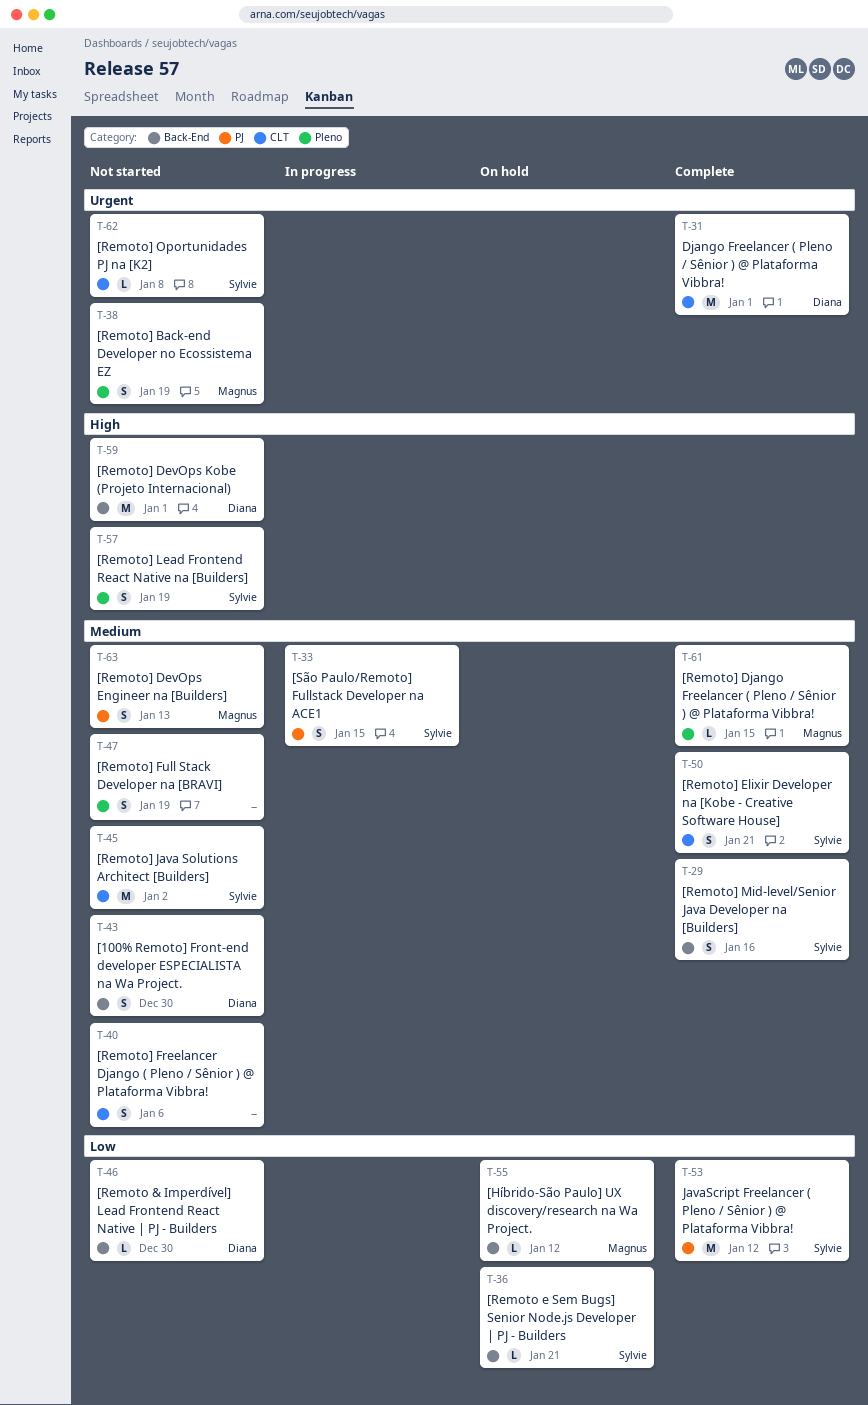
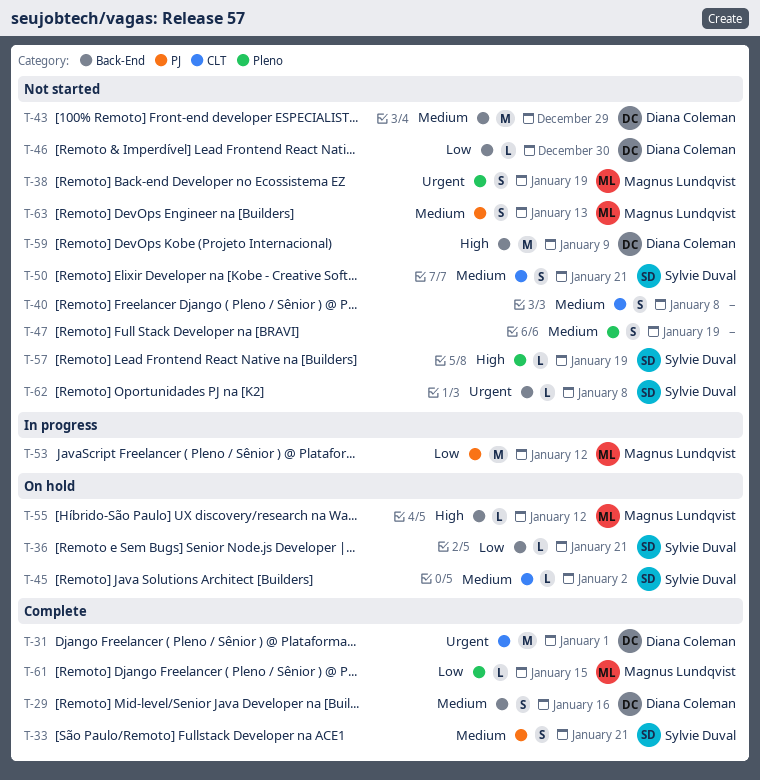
T-29, owner: Sylvie Duval -> Diana Coleman
T-33, status: In progress -> Complete
T-33, due: Jan 15 -> Jan 21
T-40, due: Jan 6 -> Jan 8
T-43, estimate: S -> M
T-43, due: Dec 30 -> Dec 29
T-45, status: Not started -> On hold
T-45, estimate: M -> L
T-50, status: Complete -> Not started
T-53, status: Complete -> In progress
T-53, owner: Sylvie Duval -> Magnus Lundqvist
T-55, priority: Low -> High
T-57, estimate: S -> L
T-59, due: Jan 1 -> Jan 9
T-61, priority: Medium -> Low
T-62, label: CLT -> Back-End

